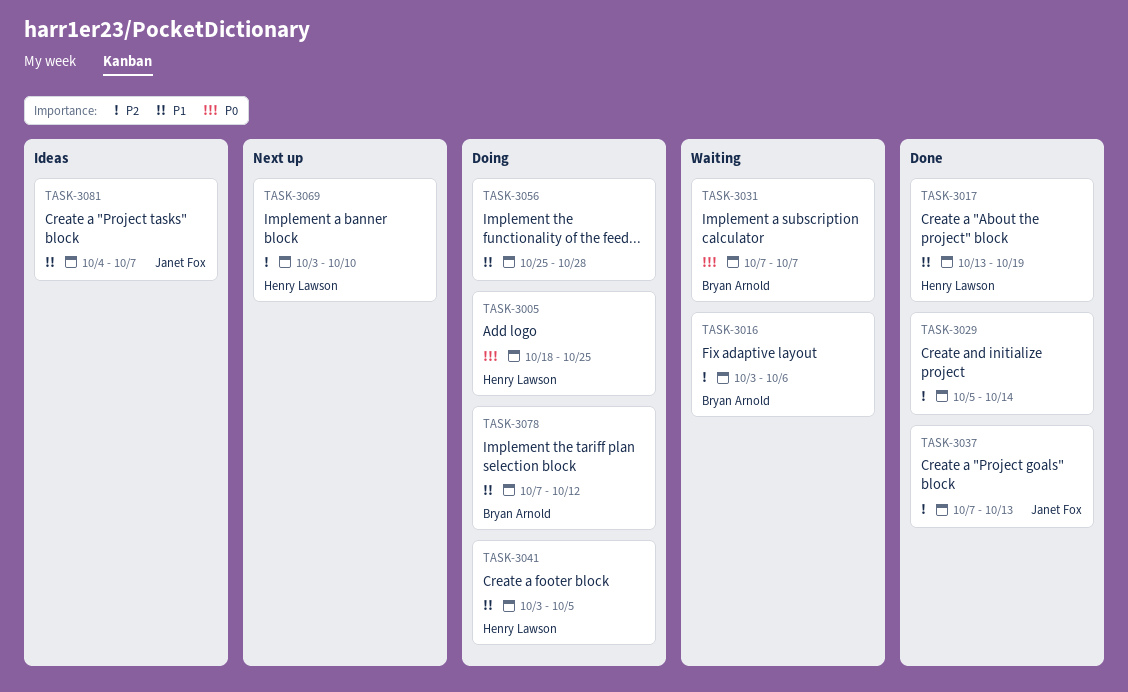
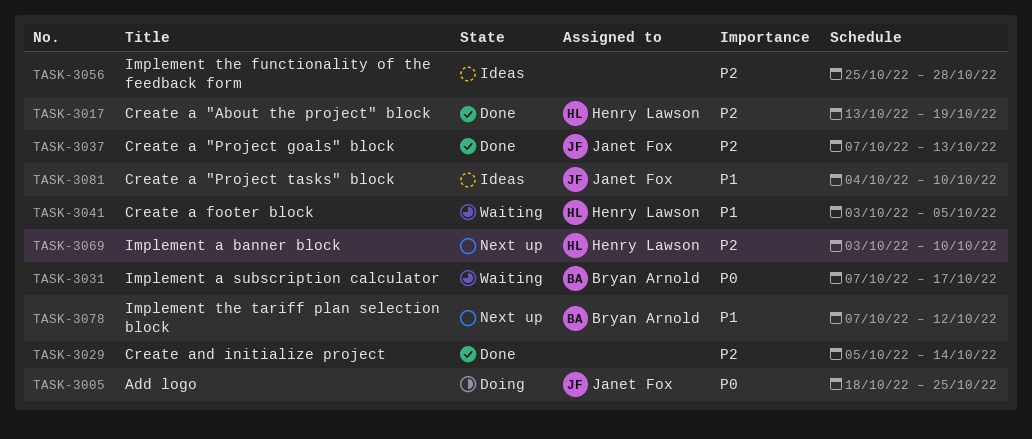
TASK-3005, owner: Henry Lawson -> Janet Fox
TASK-3016: present -> none
TASK-3017, priority: P1 -> P2
TASK-3031, due: Oct 7 -> Oct 17
TASK-3041, status: Doing -> Waiting
TASK-3056, status: Doing -> Ideas
TASK-3056, priority: P1 -> P2
TASK-3078, status: Doing -> Next up
TASK-3081, due: Oct 7 -> Oct 10

